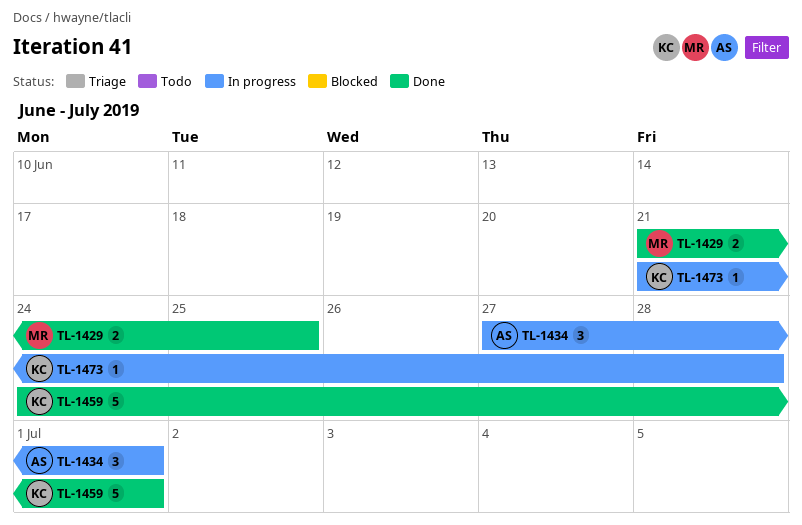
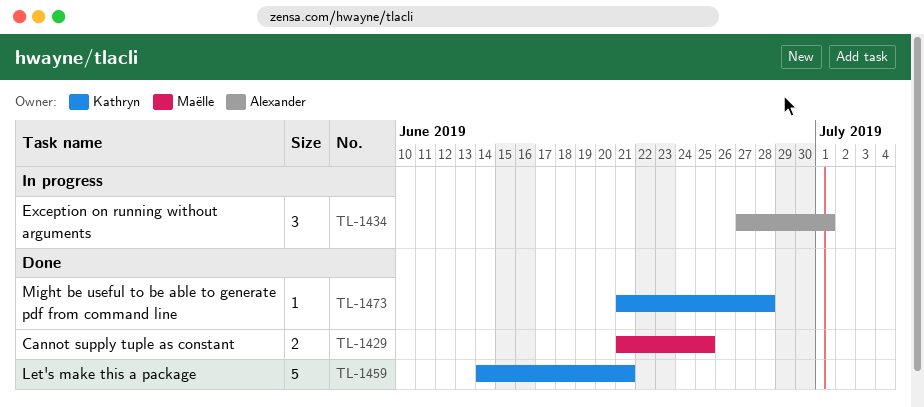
TL-1459, start: Jun 24 -> Jun 14
TL-1459, due: Jul 1 -> Jun 21
TL-1473, status: In progress -> Done

